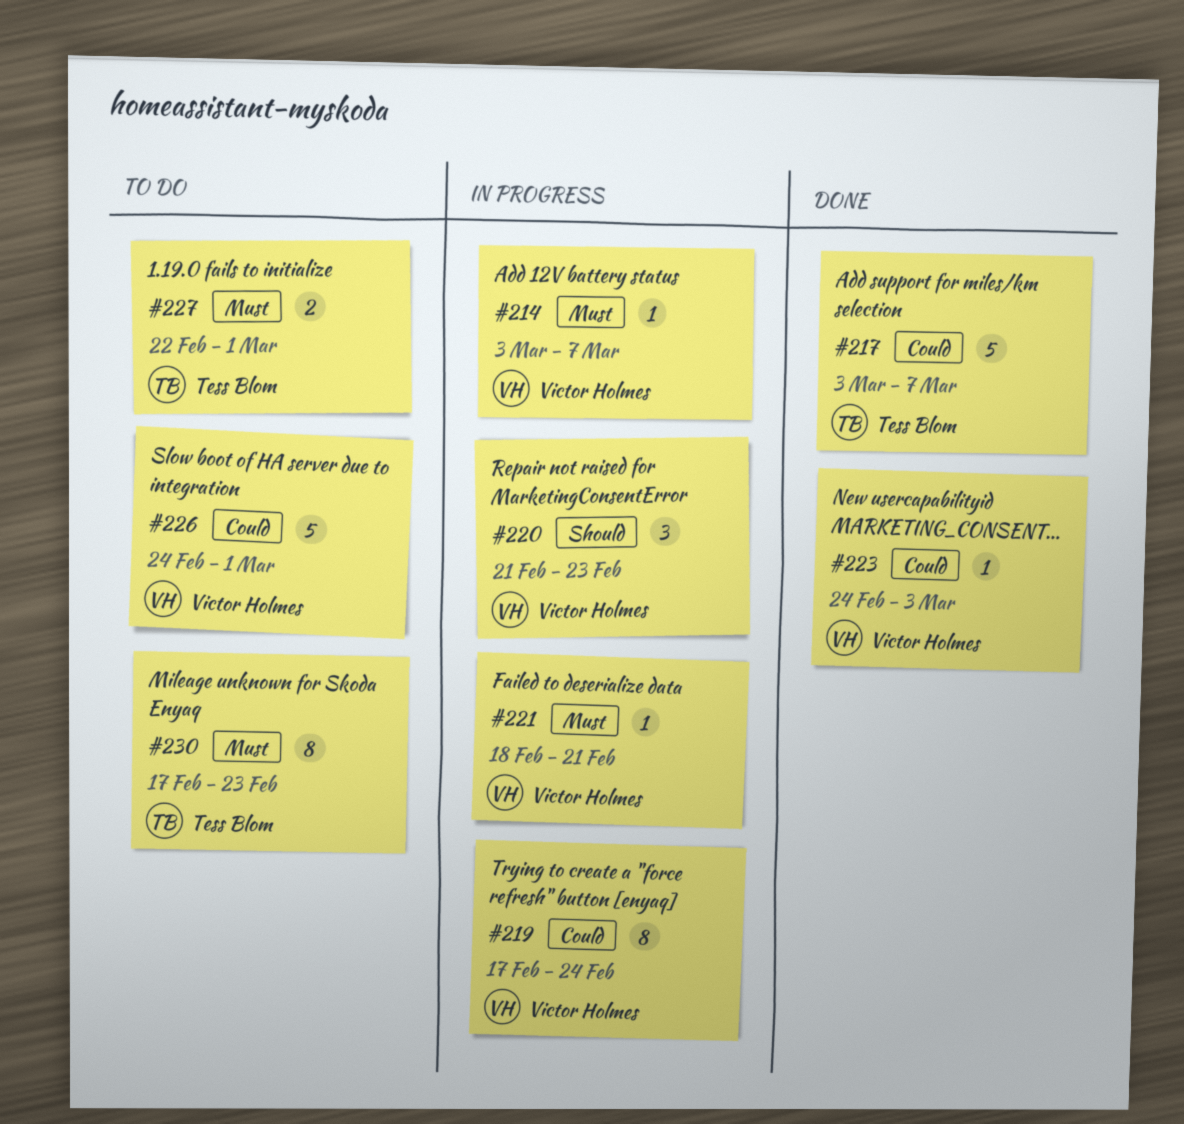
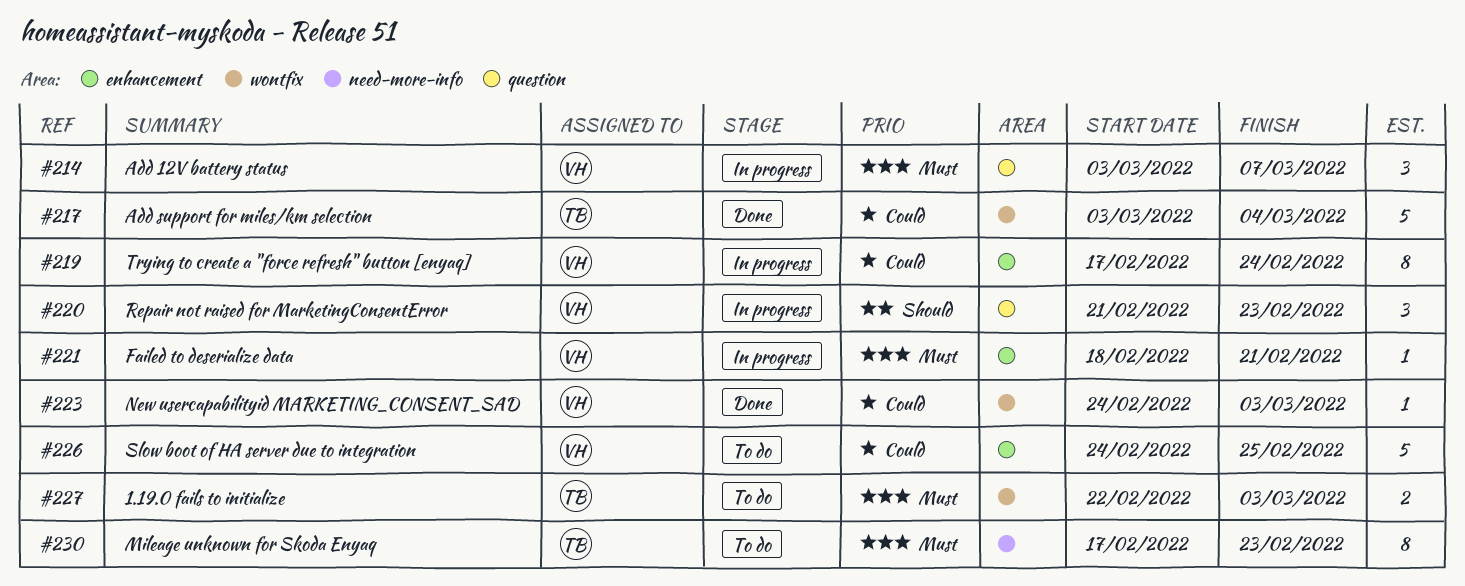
#214, estimate: 1 -> 3
#217, due: Mar 7 -> Mar 4
#226, due: Mar 1 -> Feb 25
#227, due: Mar 1 -> Mar 3

